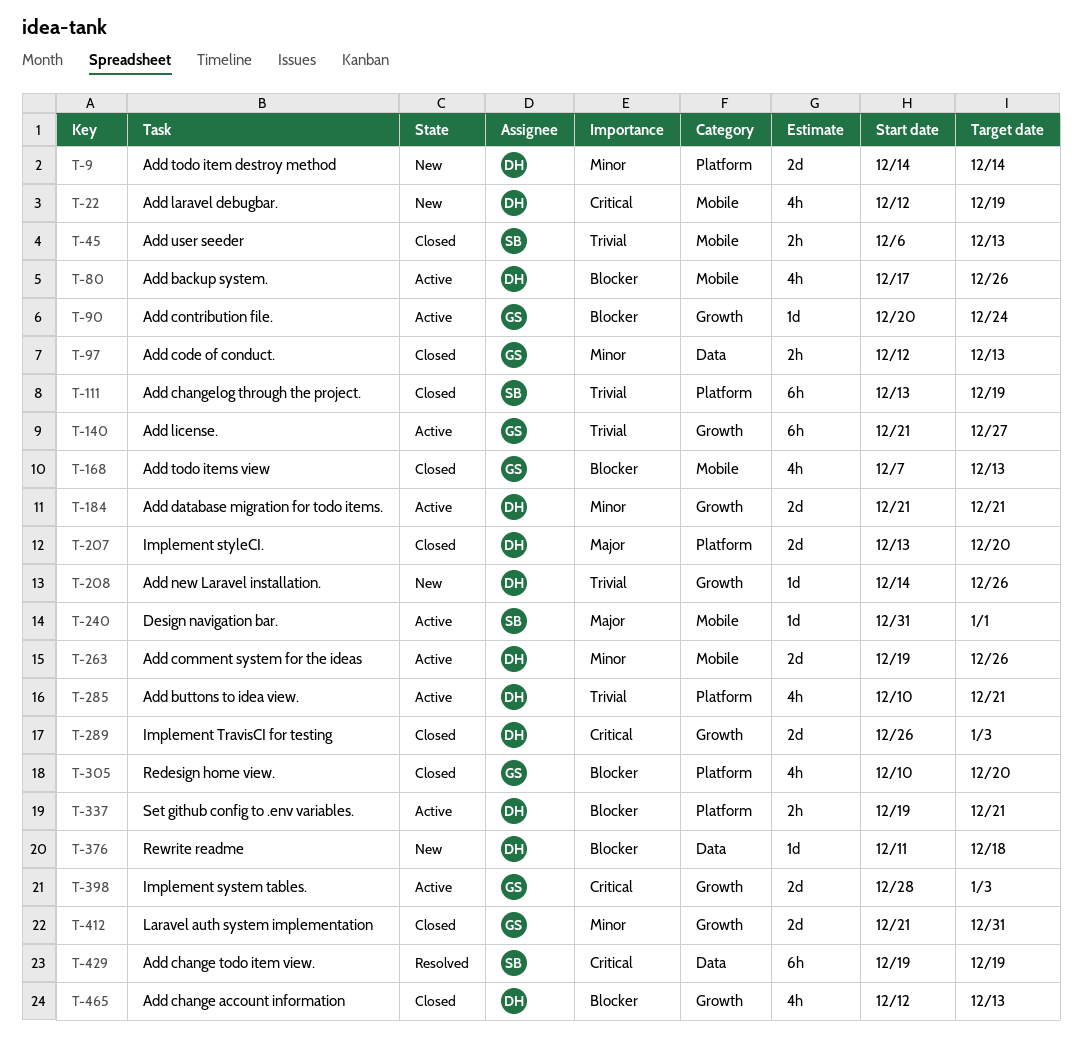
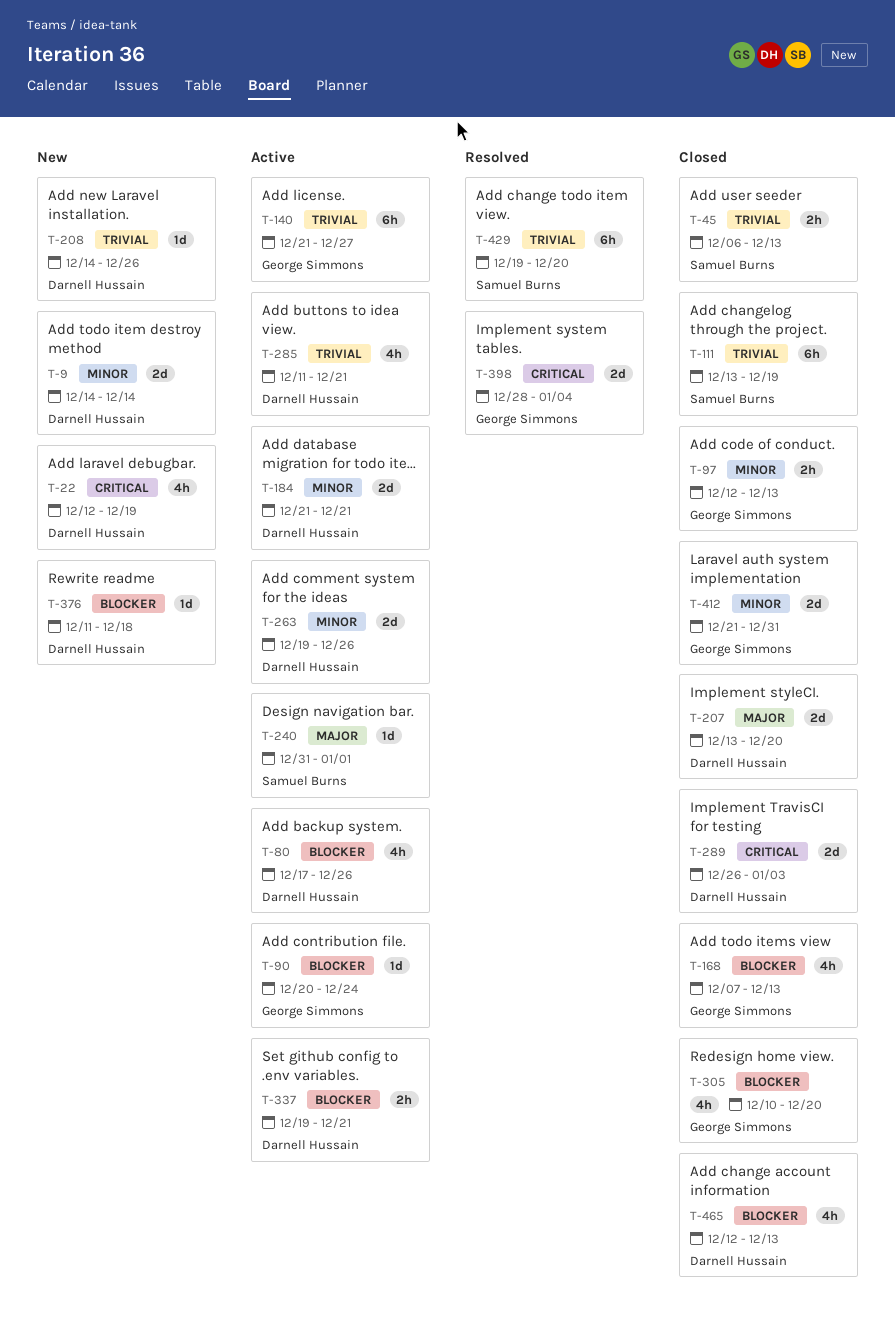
T-285, start: Dec 10 -> Dec 11
T-398, status: Active -> Resolved
T-398, due: Jan 3 -> Jan 4
T-429, priority: Critical -> Trivial
T-429, due: Dec 19 -> Dec 20

